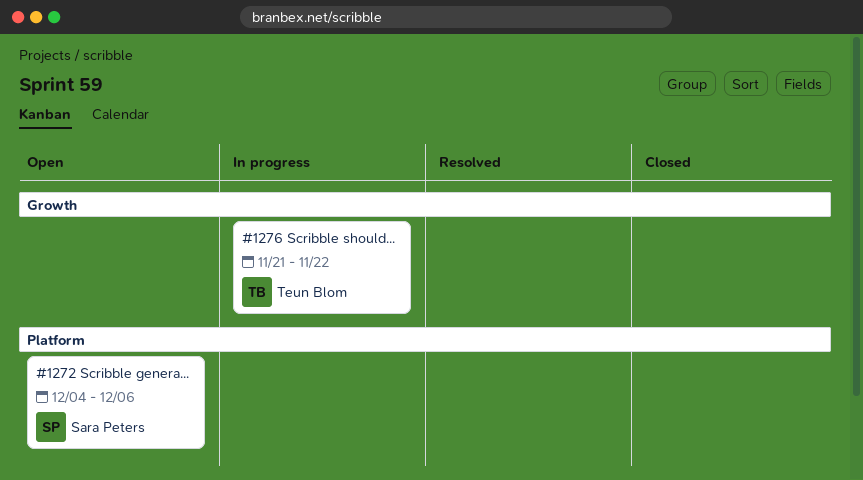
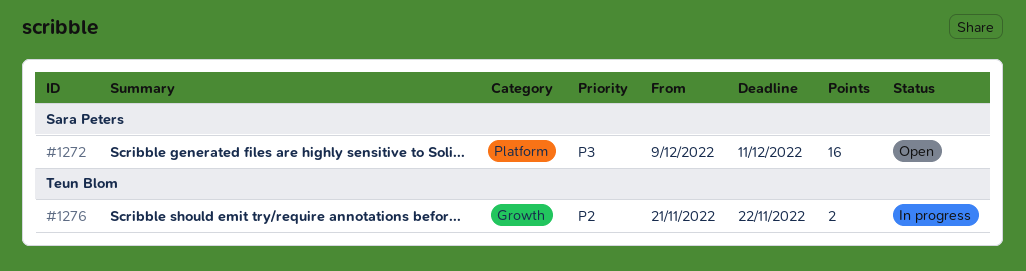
#1272, start: Dec 4 -> Dec 9
#1272, due: Dec 6 -> Dec 11

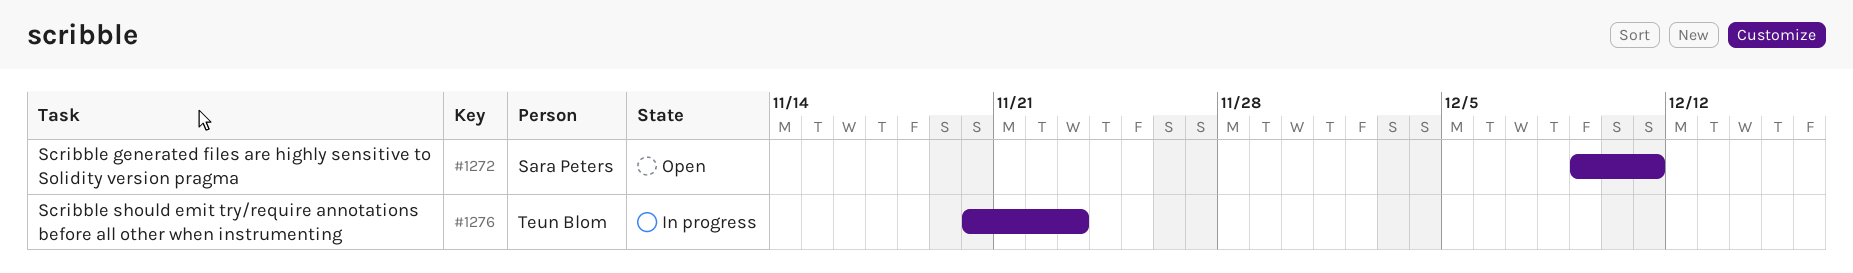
#1276, start: Nov 21 -> Nov 20
#1276, due: Nov 22 -> Nov 23

